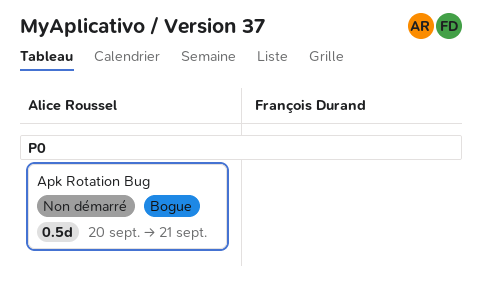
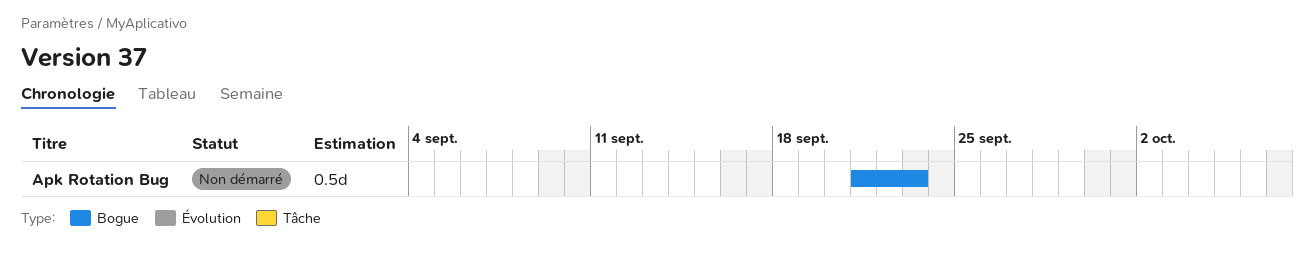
Apk Rotation Bug, start: Sep 20 -> Sep 21
Apk Rotation Bug, due: Sep 21 -> Sep 23

